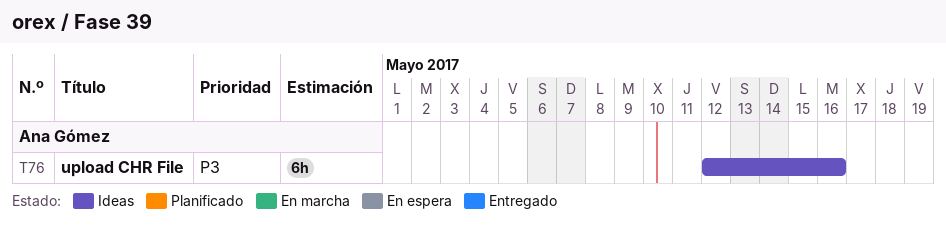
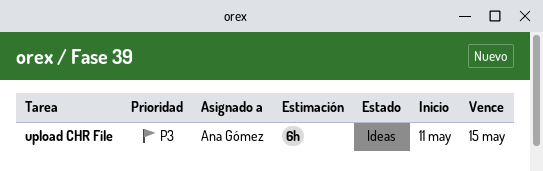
upload CHR File, start: May 12 -> May 11
upload CHR File, due: May 16 -> May 15

